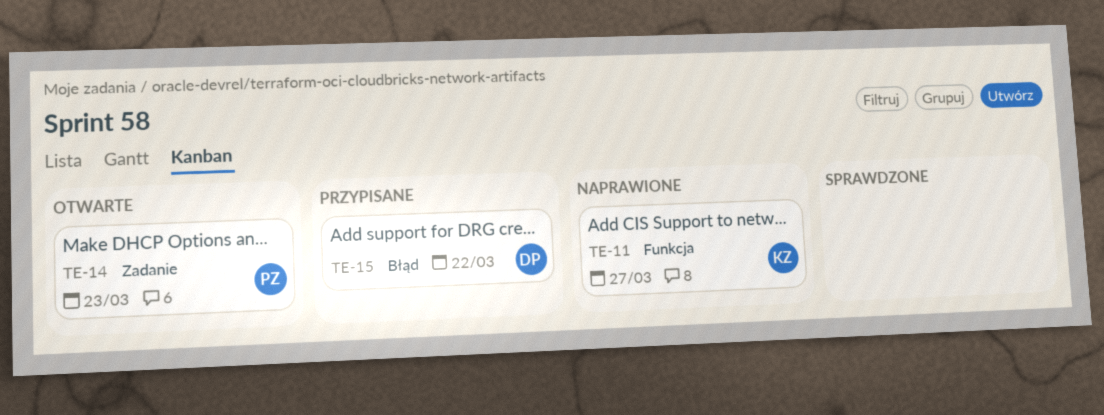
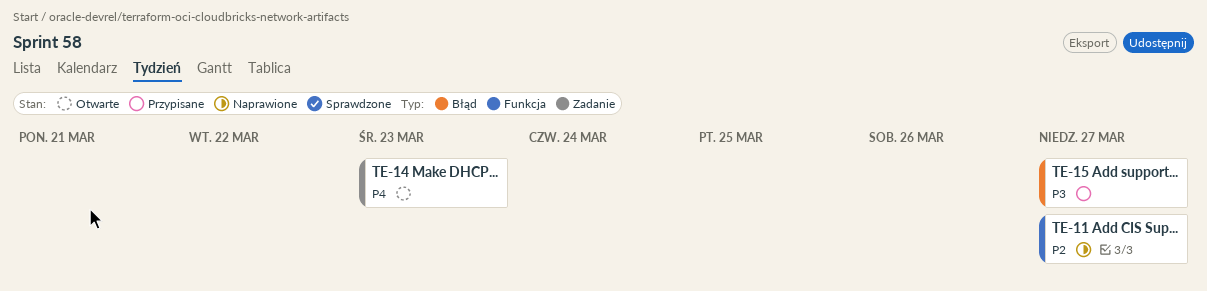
TE-15, due: Mar 22 -> Mar 27

